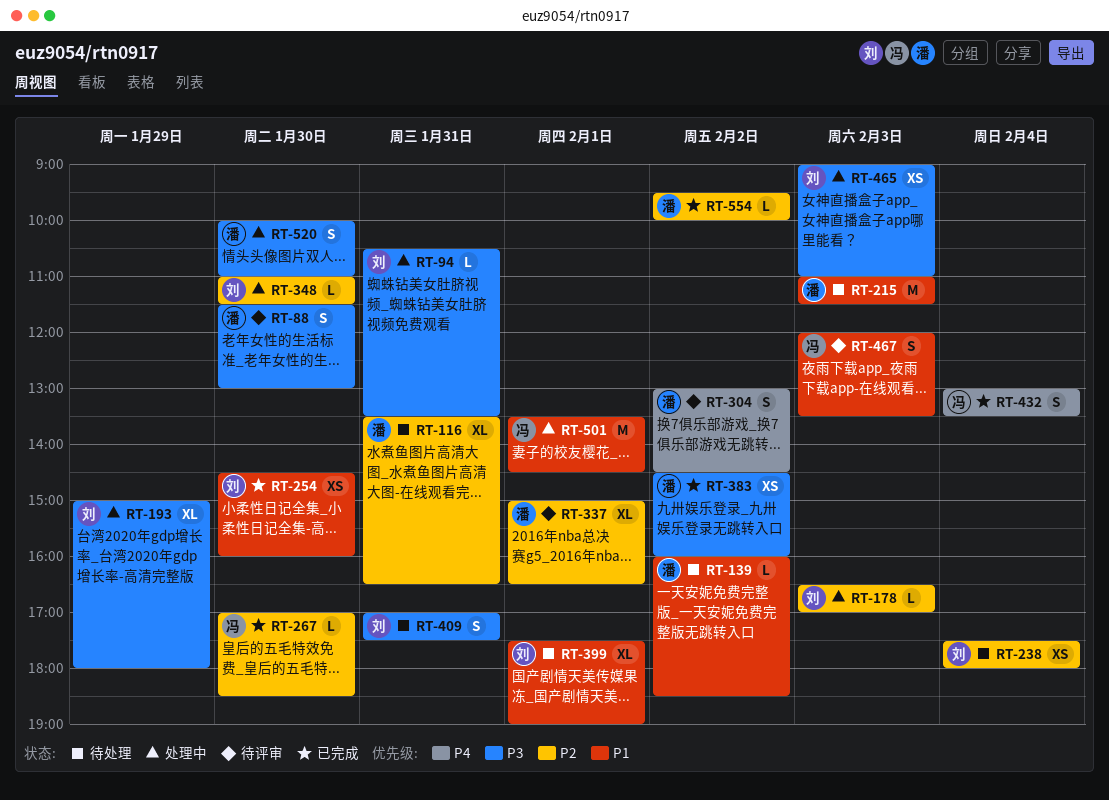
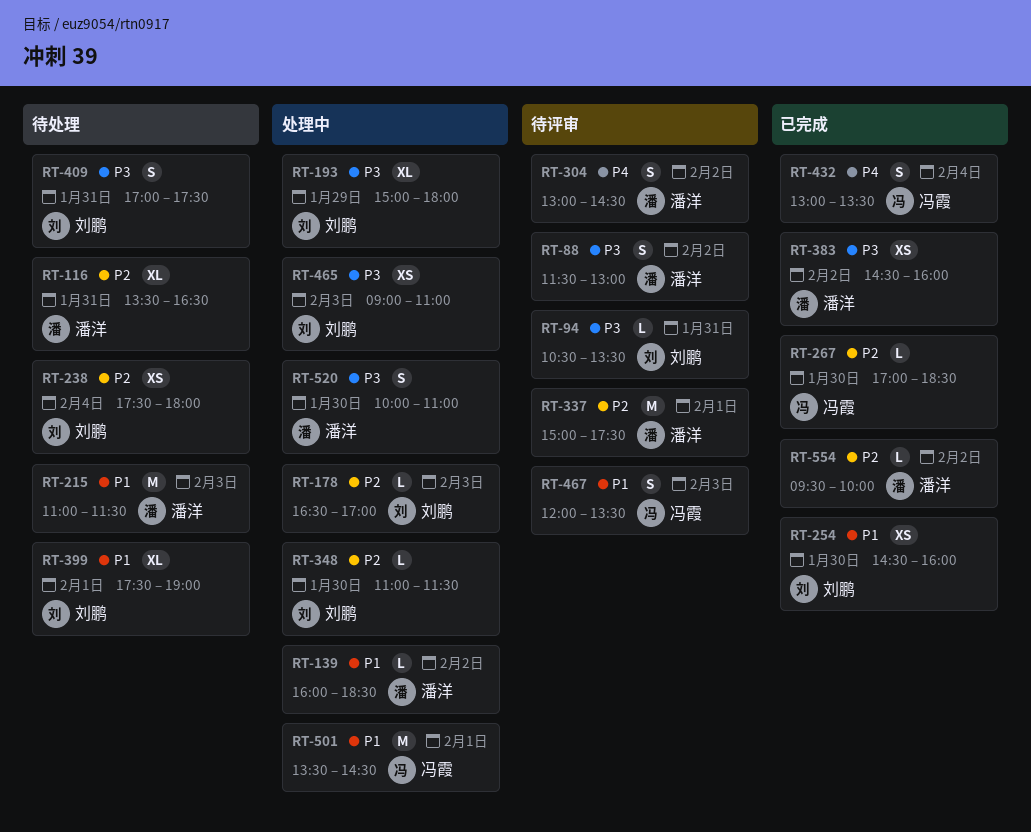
RT-88, day: Jan 30 -> Feb 2
RT-94, status: 处理中 -> 待评审
RT-139, status: 待处理 -> 处理中
RT-337, estimate: XL -> M
RT-337, ends: 16:30 -> 17:30

